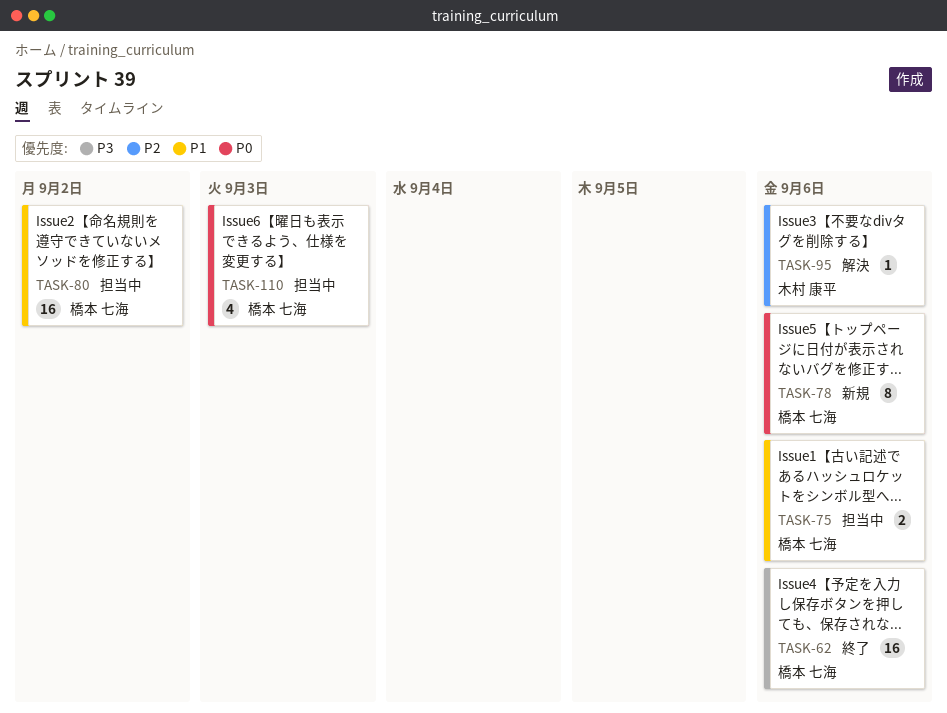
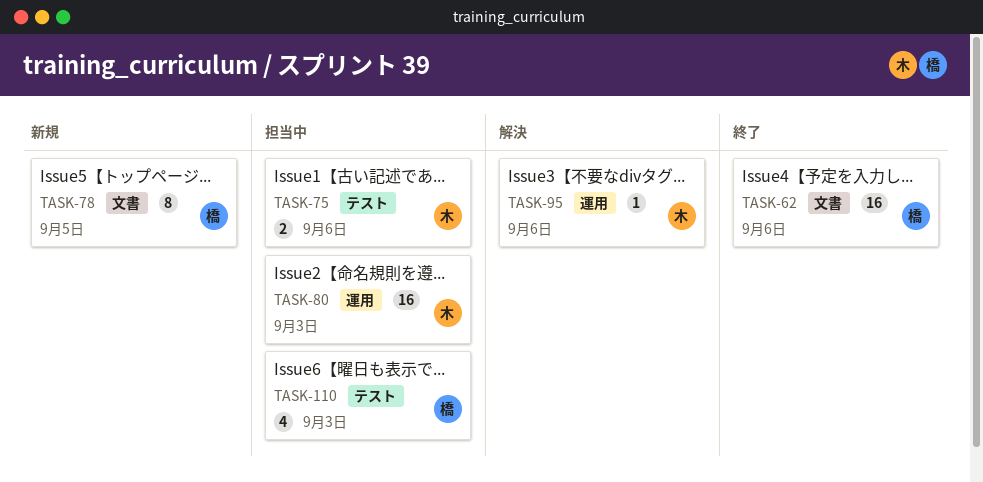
TASK-75, owner: 橋本 七海 -> 木村 康平
TASK-78, due: Sep 6 -> Sep 5
TASK-80, owner: 橋本 七海 -> 木村 康平
TASK-80, due: Sep 2 -> Sep 3

